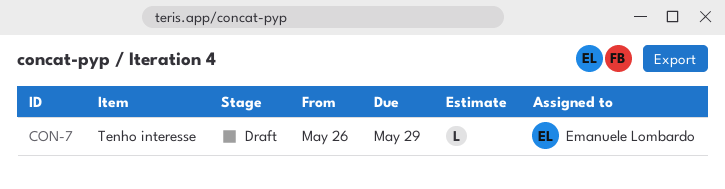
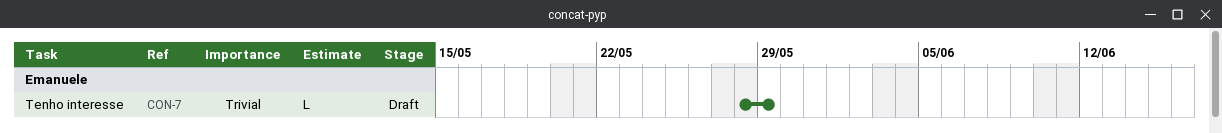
CON-7, start: May 26 -> May 28

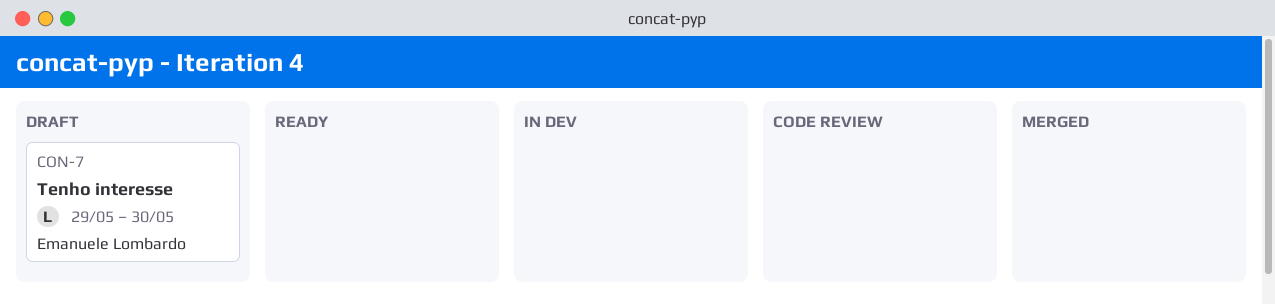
CON-7, start: May 28 -> May 29
CON-7, due: May 29 -> May 30

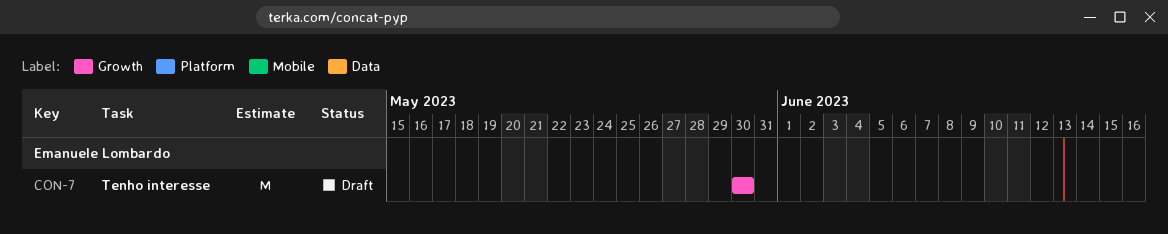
CON-7, estimate: L -> M
CON-7, start: May 29 -> May 30

